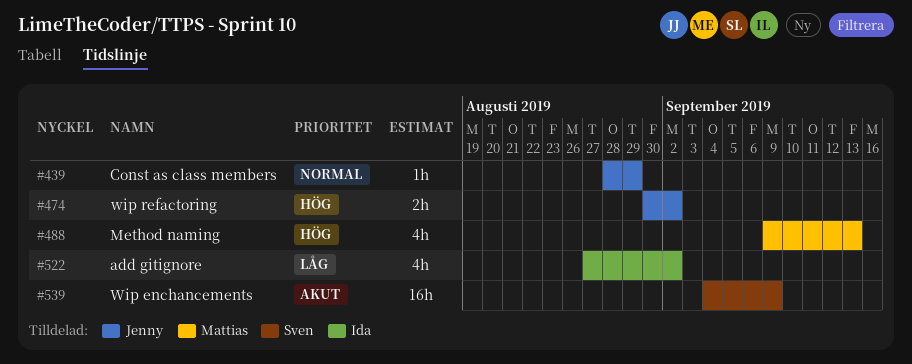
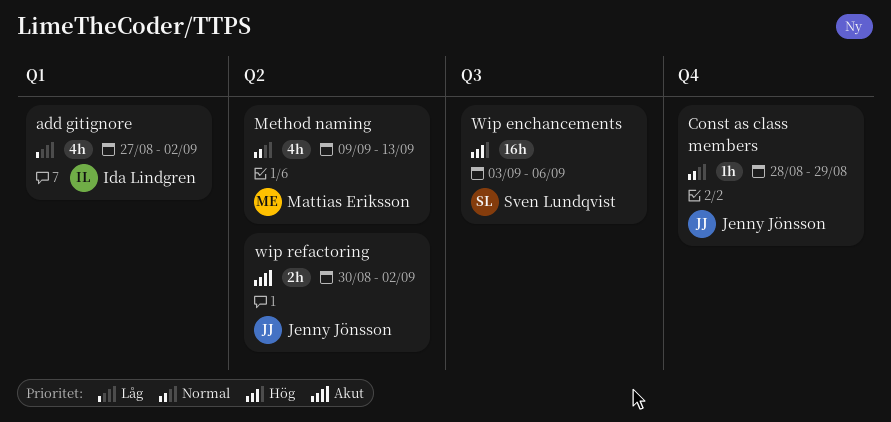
Method naming, priority: Hög -> Normal
Wip enchancements, priority: Akut -> Hög
Wip enchancements, start: Sep 4 -> Sep 3
Wip enchancements, due: Sep 9 -> Sep 6
wip refactoring, priority: Hög -> Akut

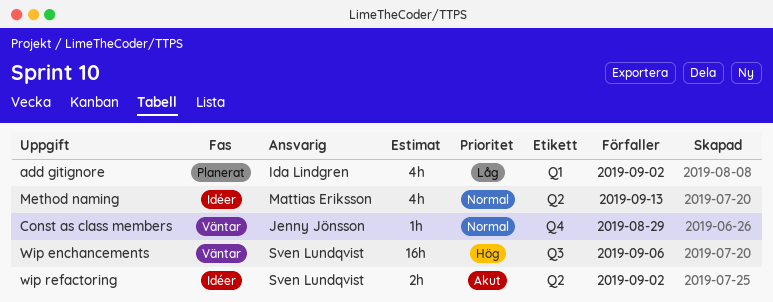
wip refactoring, owner: Jenny Jönsson -> Sven Lundqvist

